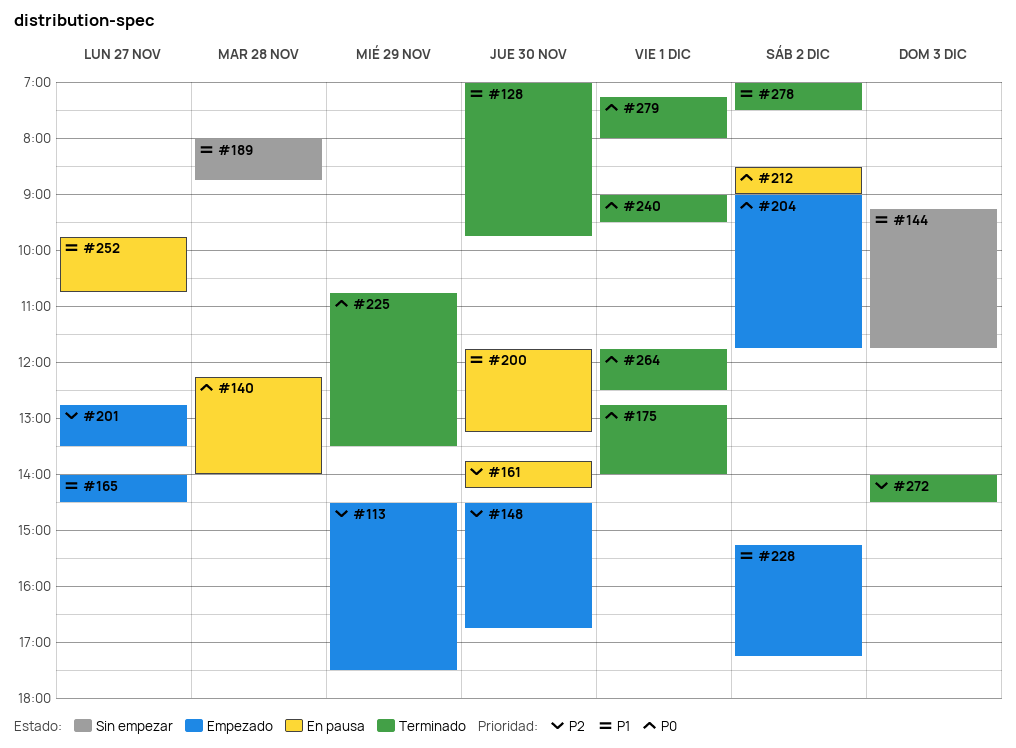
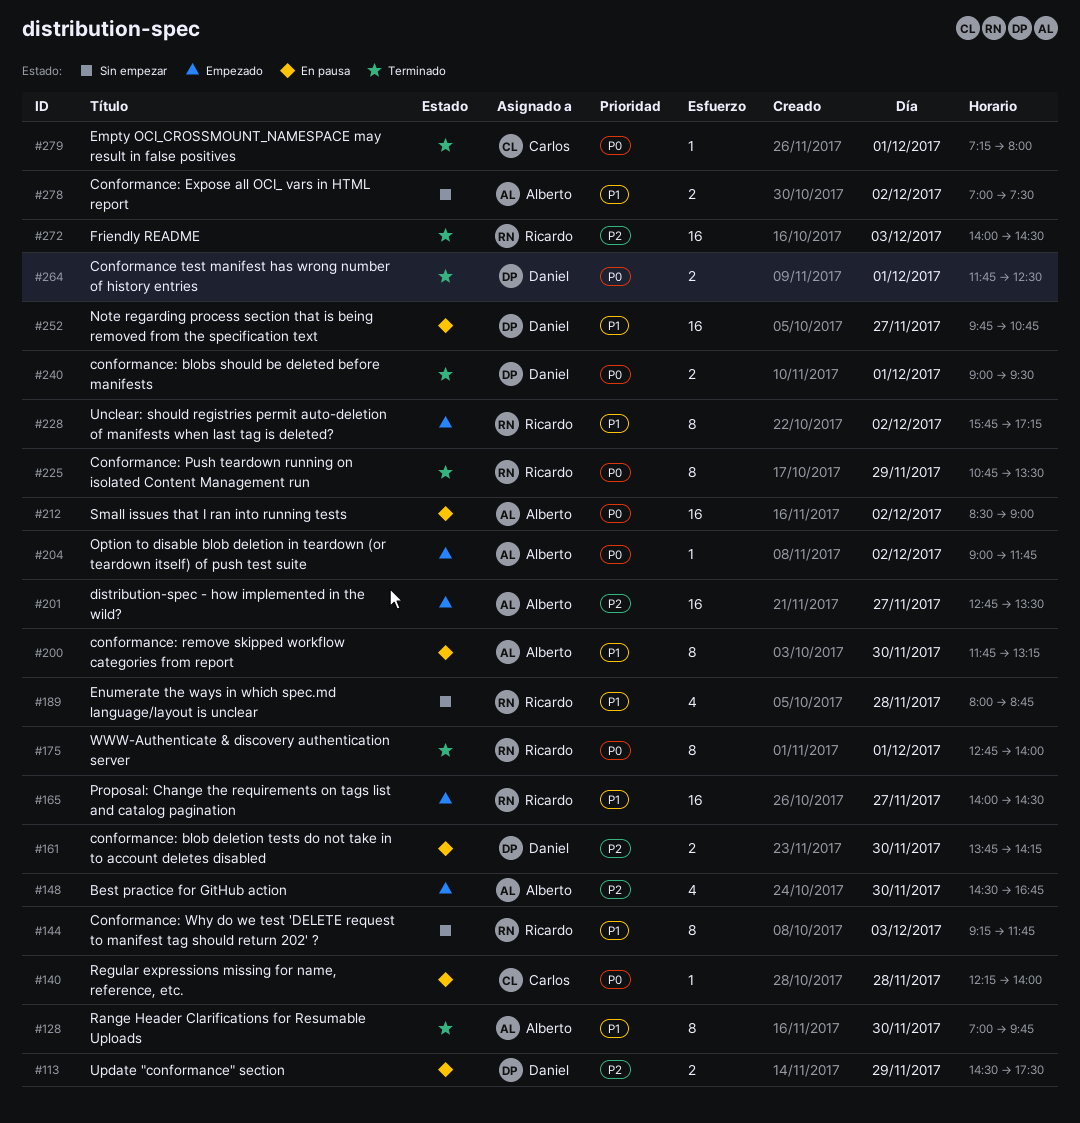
#113, status: Empezado -> En pausa
#228, begins: 15:15 -> 15:45
#278, status: Terminado -> Sin empezar

